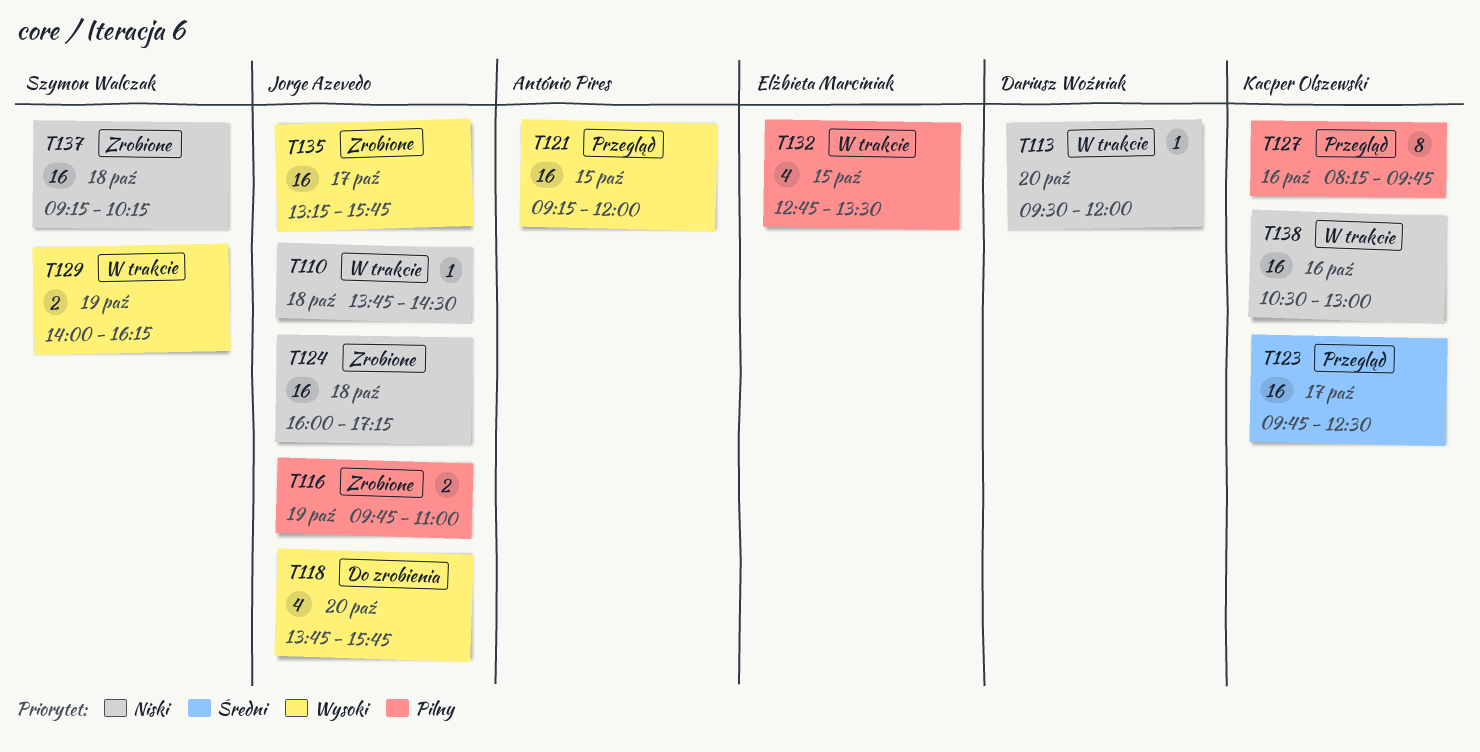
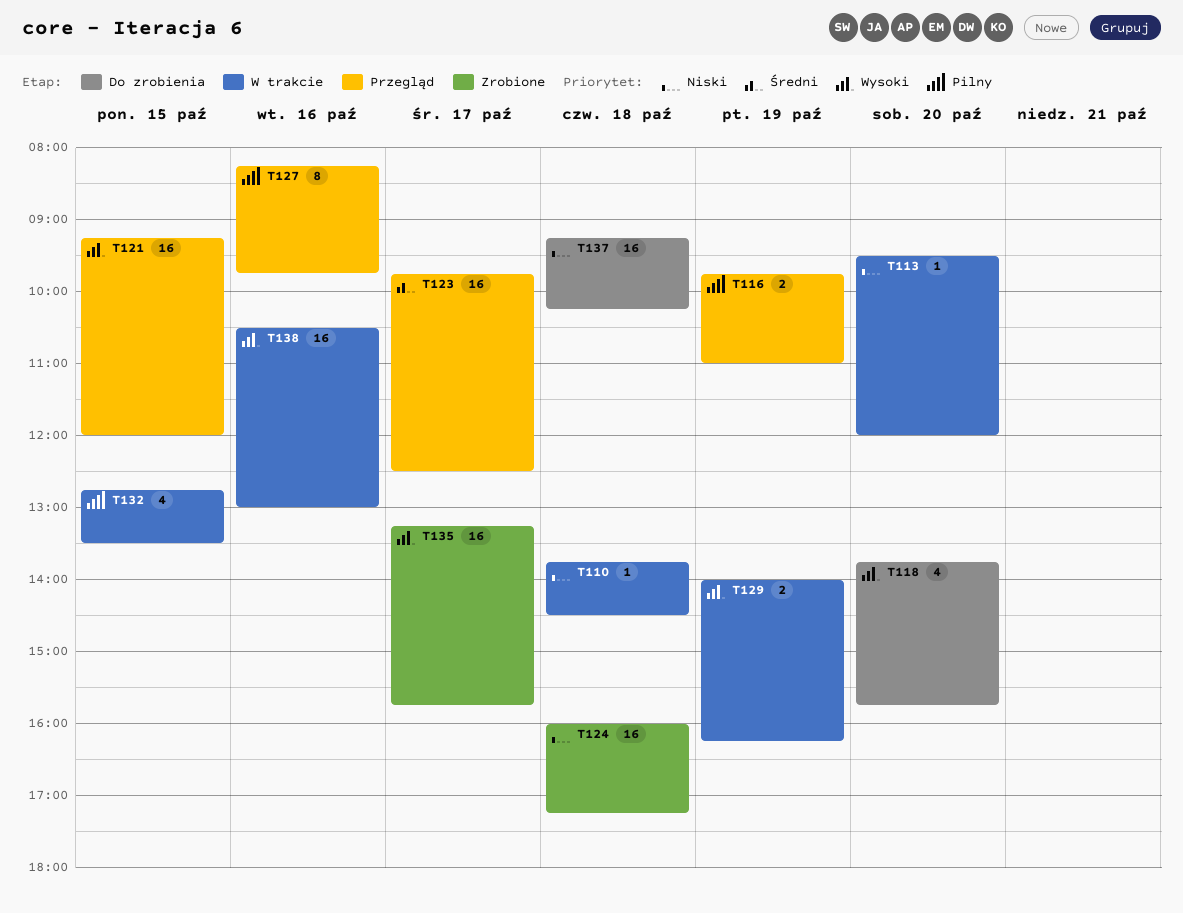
T116, status: Zrobione -> Przegląd
T137, status: Zrobione -> Do zrobienia
T138, priority: Niski -> Wysoki

